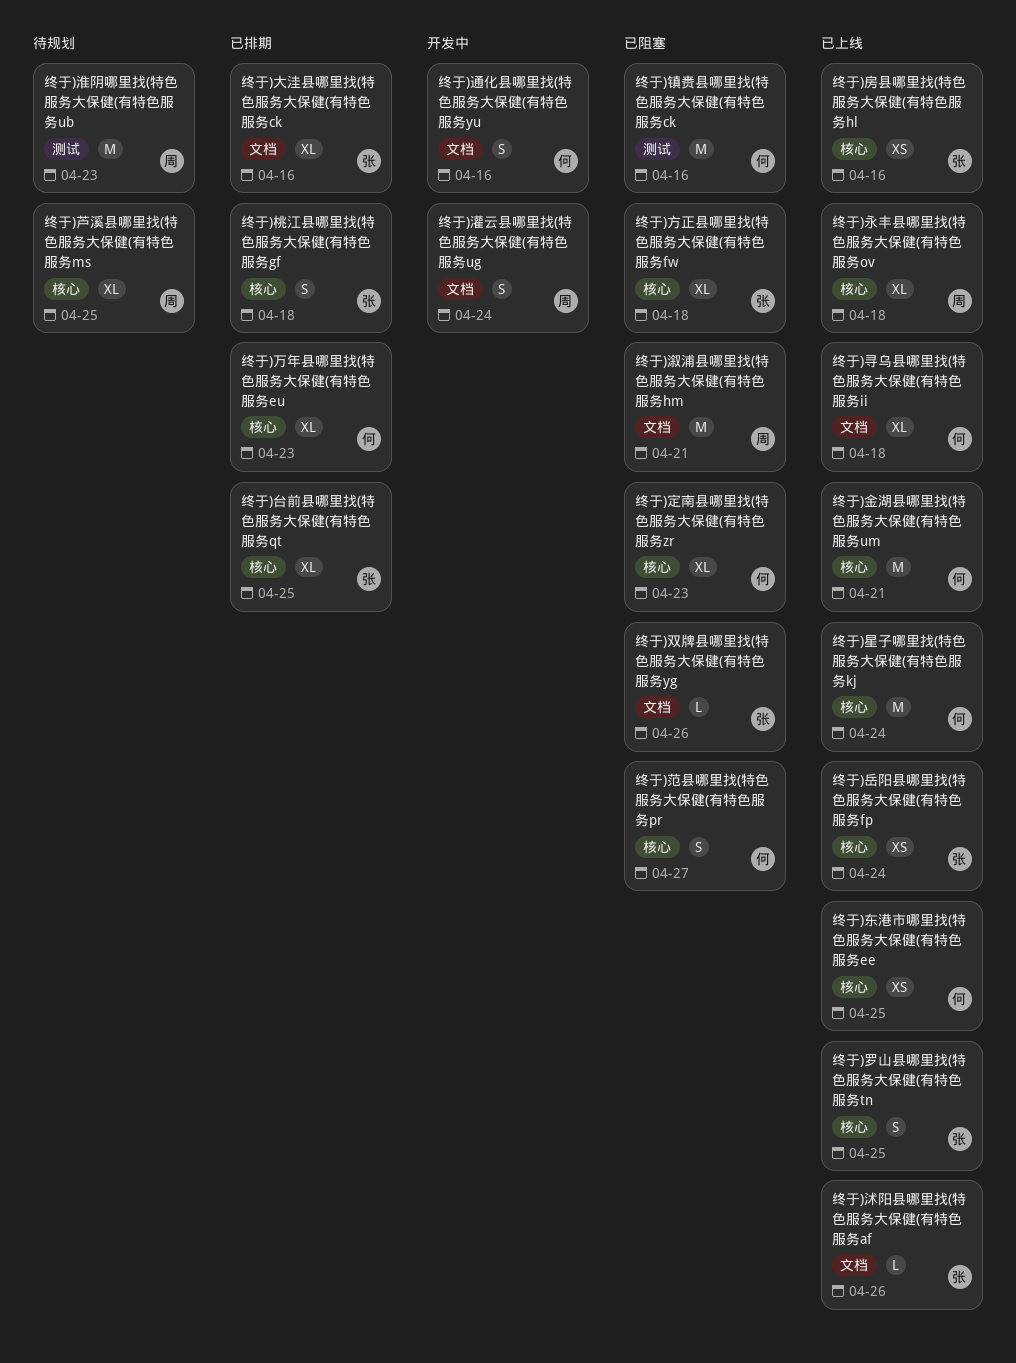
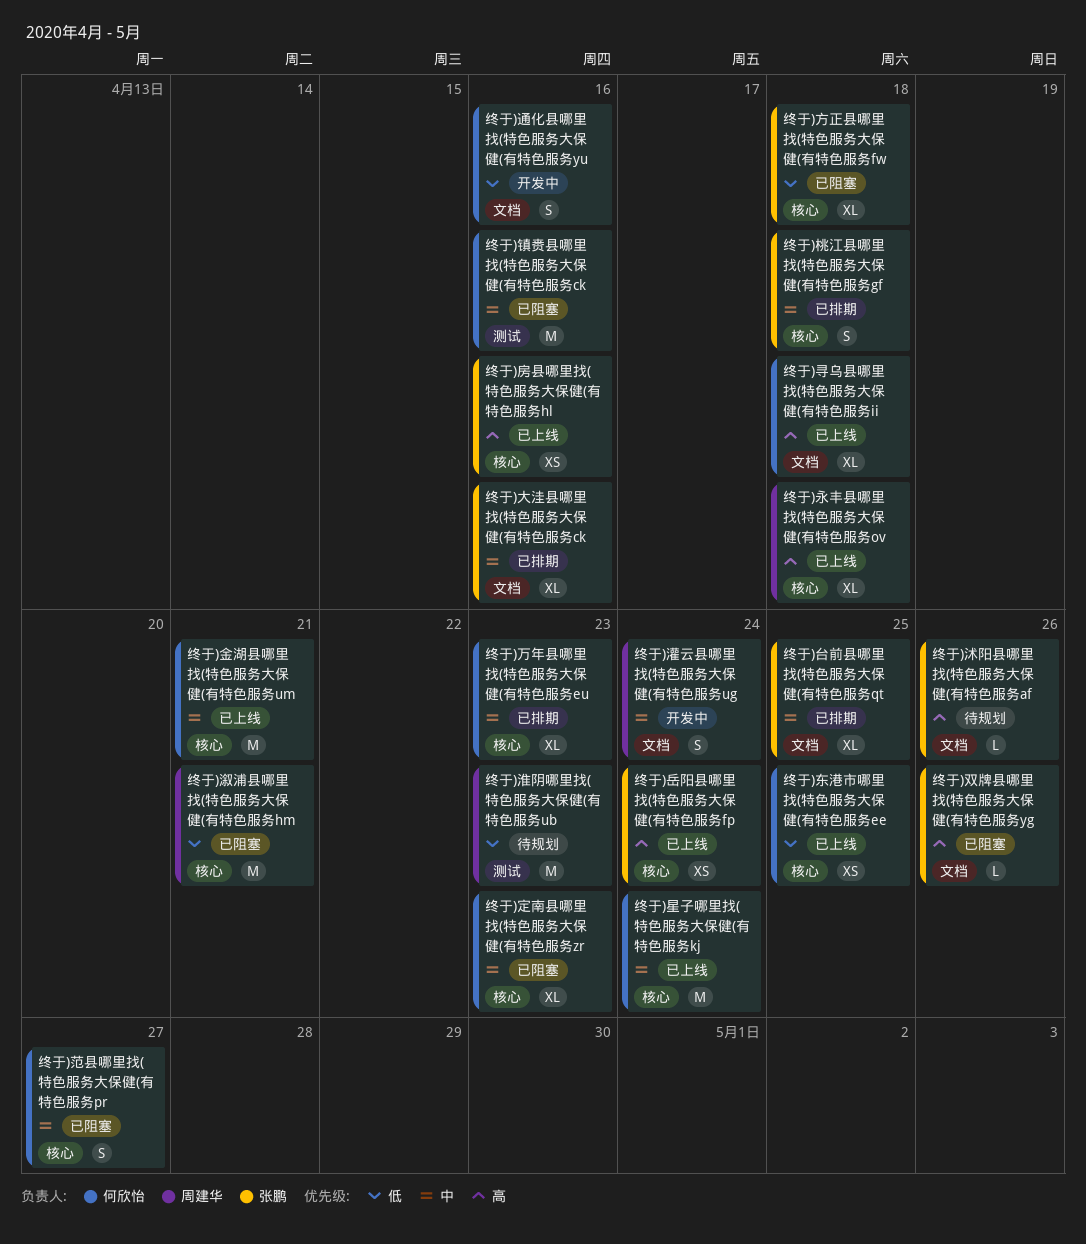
终于)台前县哪里找(特色服务大保健(有特色服务qt, label: 核心 -> 文档
终于)沭阳县哪里找(特色服务大保健(有特色服务af, status: 已上线 -> 待规划
终于)溆浦县哪里找(特色服务大保健(有特色服务hm, label: 文档 -> 核心
终于)罗山县哪里找(特色服务大保健(有特色服务tn: present -> none
终于)芦溪县哪里找(特色服务大保健(有特色服务ms: present -> none

